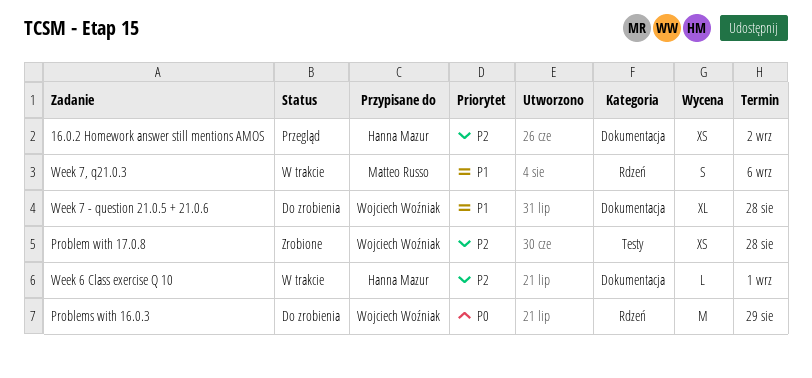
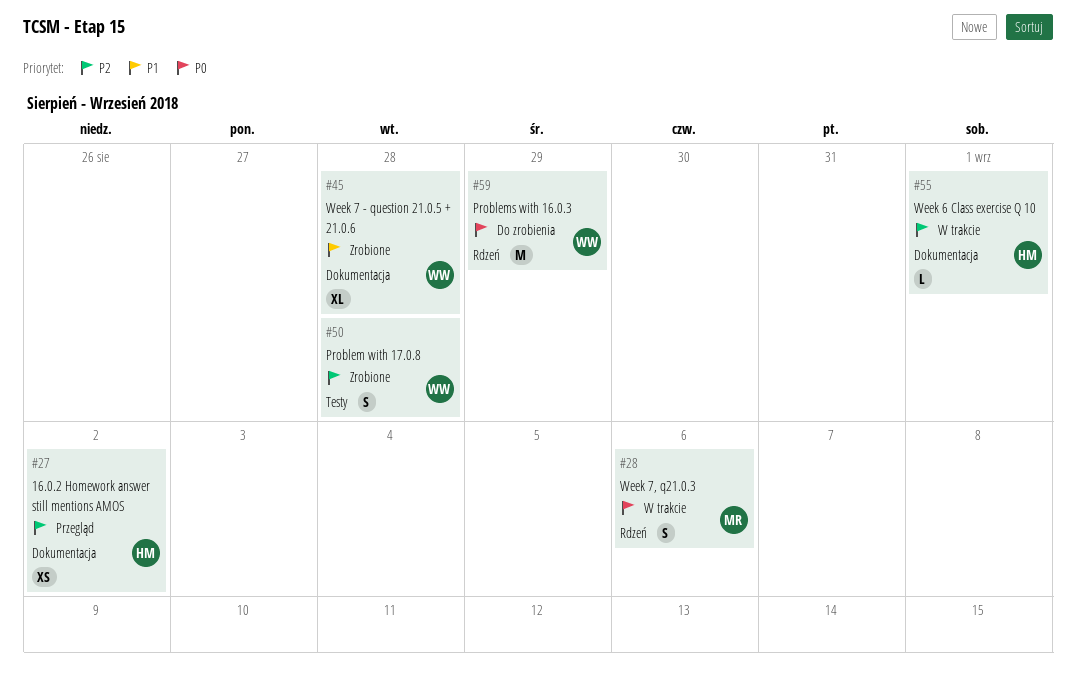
Problem with 17.0.8, estimate: XS -> S
Week 7 - question 21.0.5 + 21.0.6, status: Do zrobienia -> Zrobione
Week 7, q21.0.3, priority: P1 -> P0

